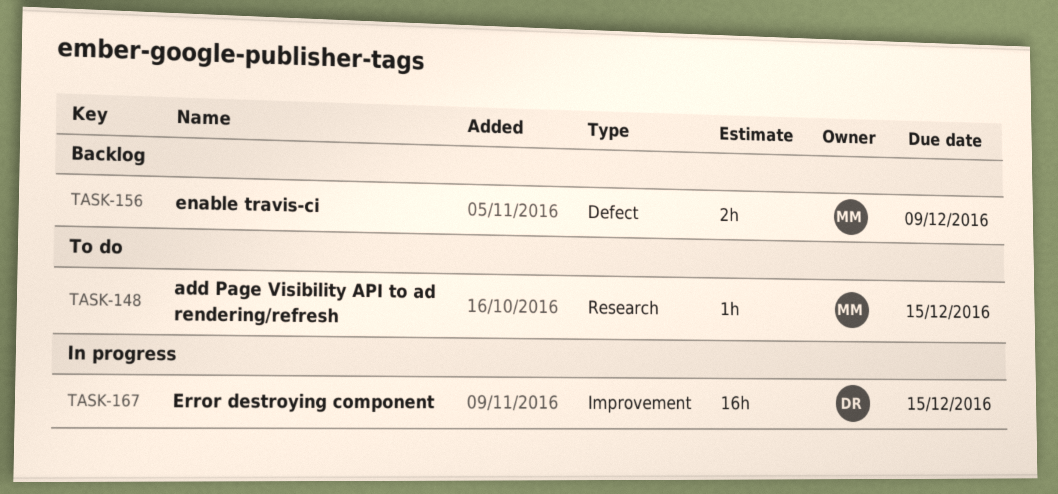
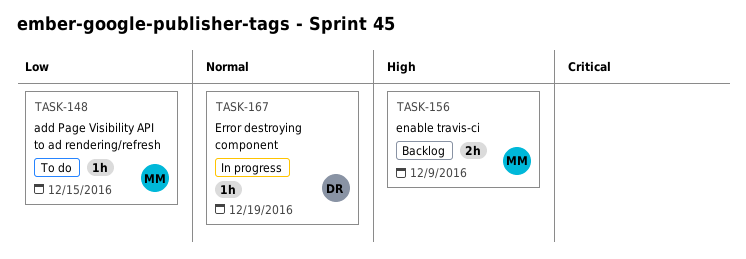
TASK-167, estimate: 16h -> 1h
TASK-167, due: Dec 15 -> Dec 19

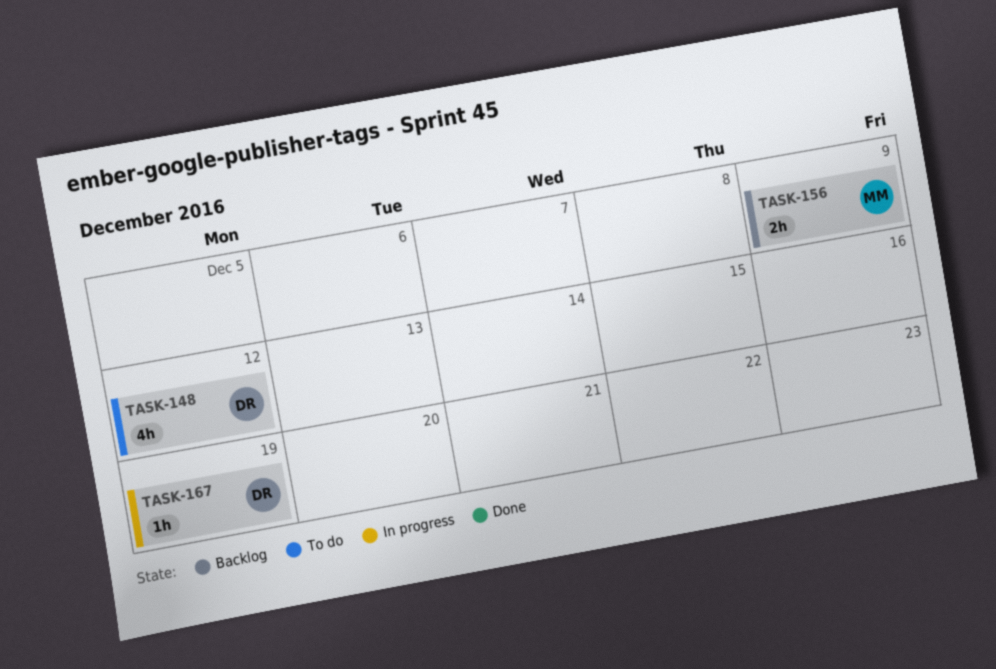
TASK-148, owner: MM -> DR
TASK-148, estimate: 1h -> 4h
TASK-148, due: Dec 15 -> Dec 12

